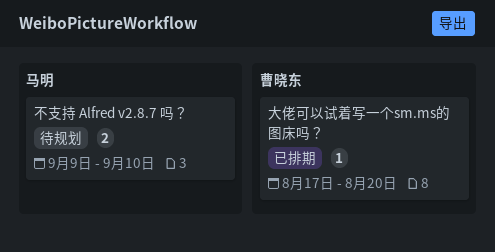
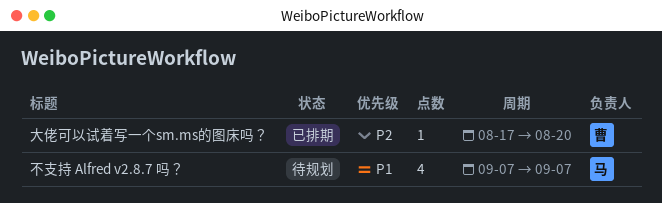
不支持 Alfred v2.8.7 吗？, estimate: 2 -> 4
不支持 Alfred v2.8.7 吗？, start: Sep 9 -> Sep 7
不支持 Alfred v2.8.7 吗？, due: Sep 10 -> Sep 7

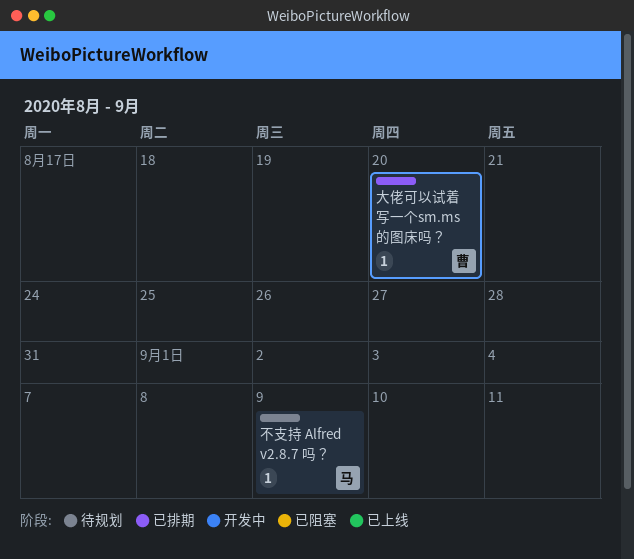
不支持 Alfred v2.8.7 吗？, estimate: 4 -> 1
不支持 Alfred v2.8.7 吗？, due: Sep 7 -> Sep 9

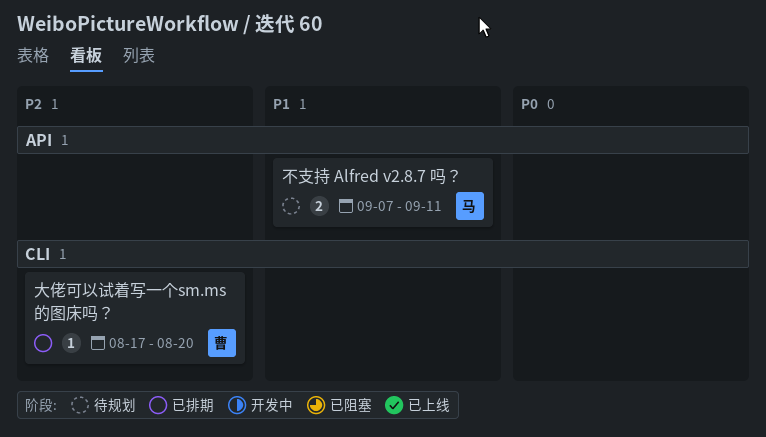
不支持 Alfred v2.8.7 吗？, estimate: 1 -> 2
不支持 Alfred v2.8.7 吗？, due: Sep 9 -> Sep 11

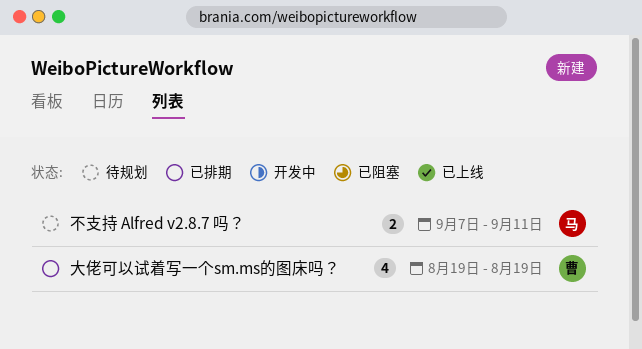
大佬可以试着写一个sm.ms的图床吗？, estimate: 1 -> 4
大佬可以试着写一个sm.ms的图床吗？, start: Aug 17 -> Aug 19
大佬可以试着写一个sm.ms的图床吗？, due: Aug 20 -> Aug 19

